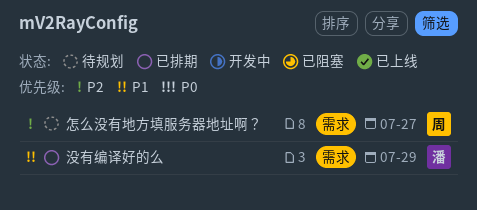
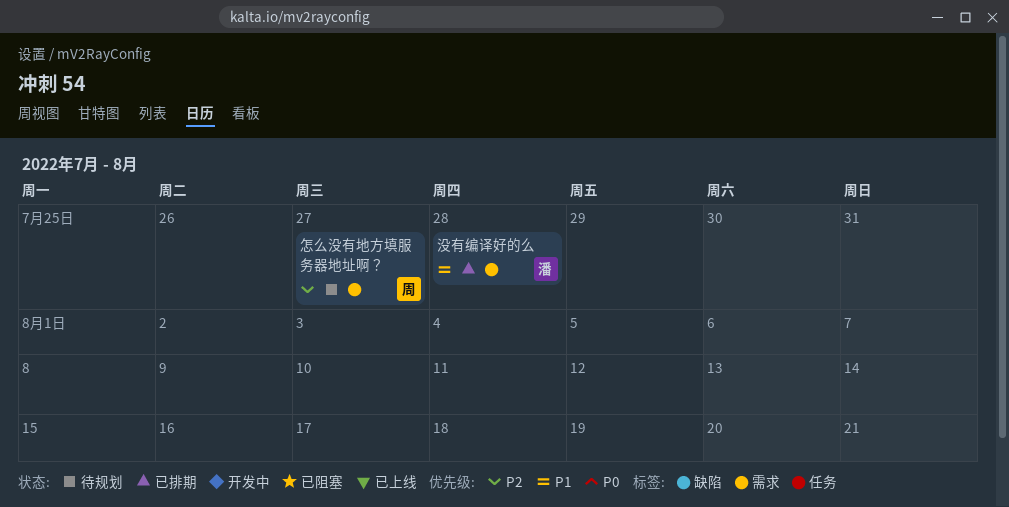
没有编译好的么, due: Jul 29 -> Jul 28

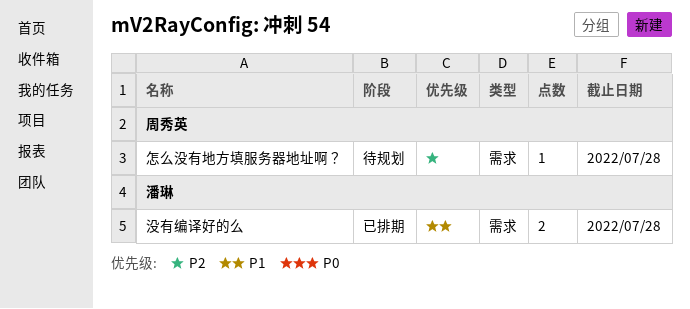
怎么没有地方填服务器地址啊？, due: Jul 27 -> Jul 28

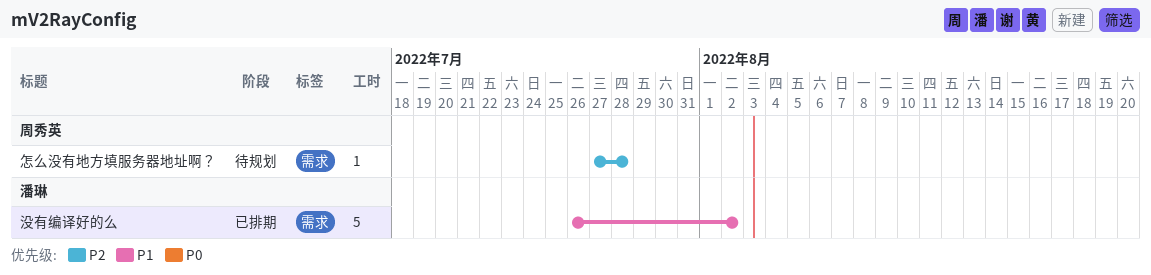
没有编译好的么, estimate: 2 -> 5
没有编译好的么, due: Jul 28 -> Aug 2

